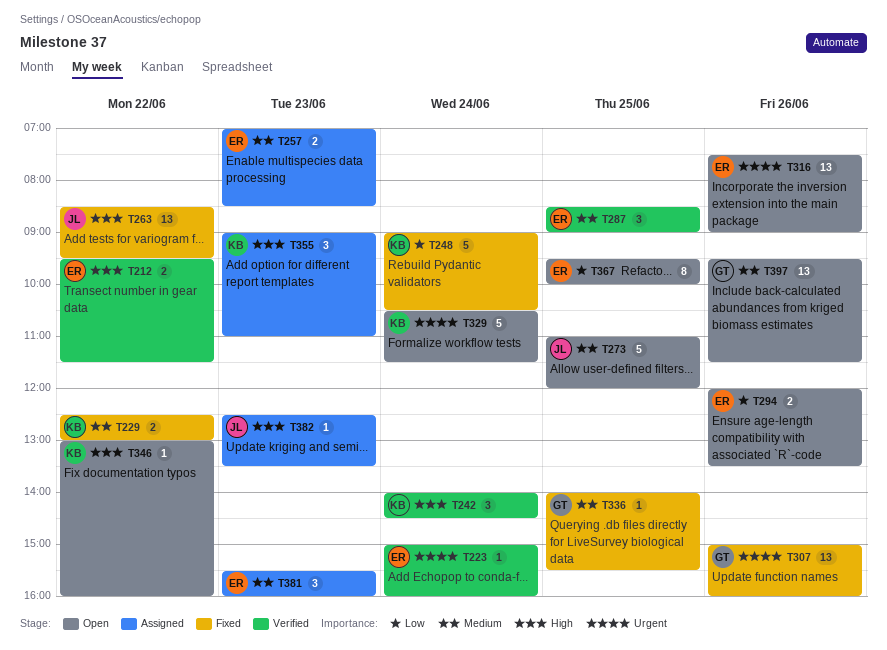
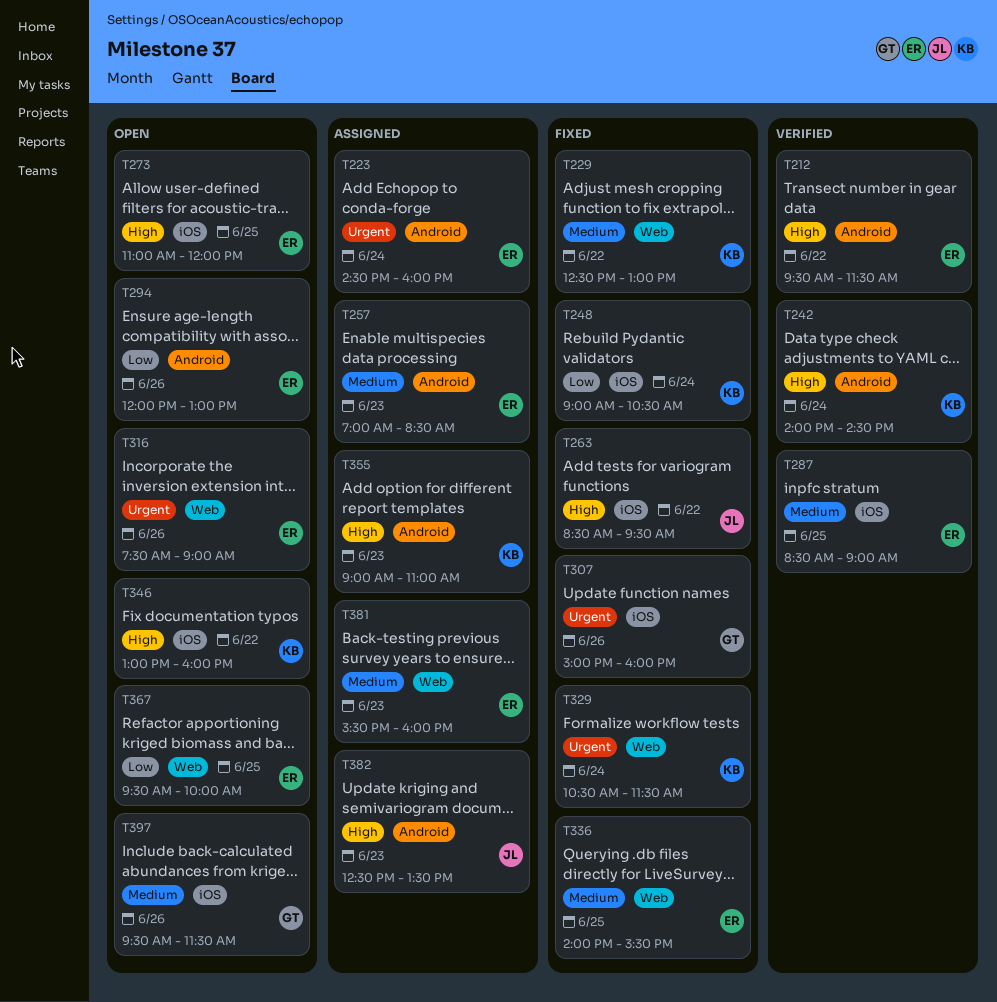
T223, status: Verified -> Assigned
T223, begins: 15:00 -> 14:30
T273, owner: JL -> ER
T273, priority: Medium -> High
T294, ends: 13:30 -> 13:00
T329, status: Open -> Fixed
T336, owner: GT -> ER

